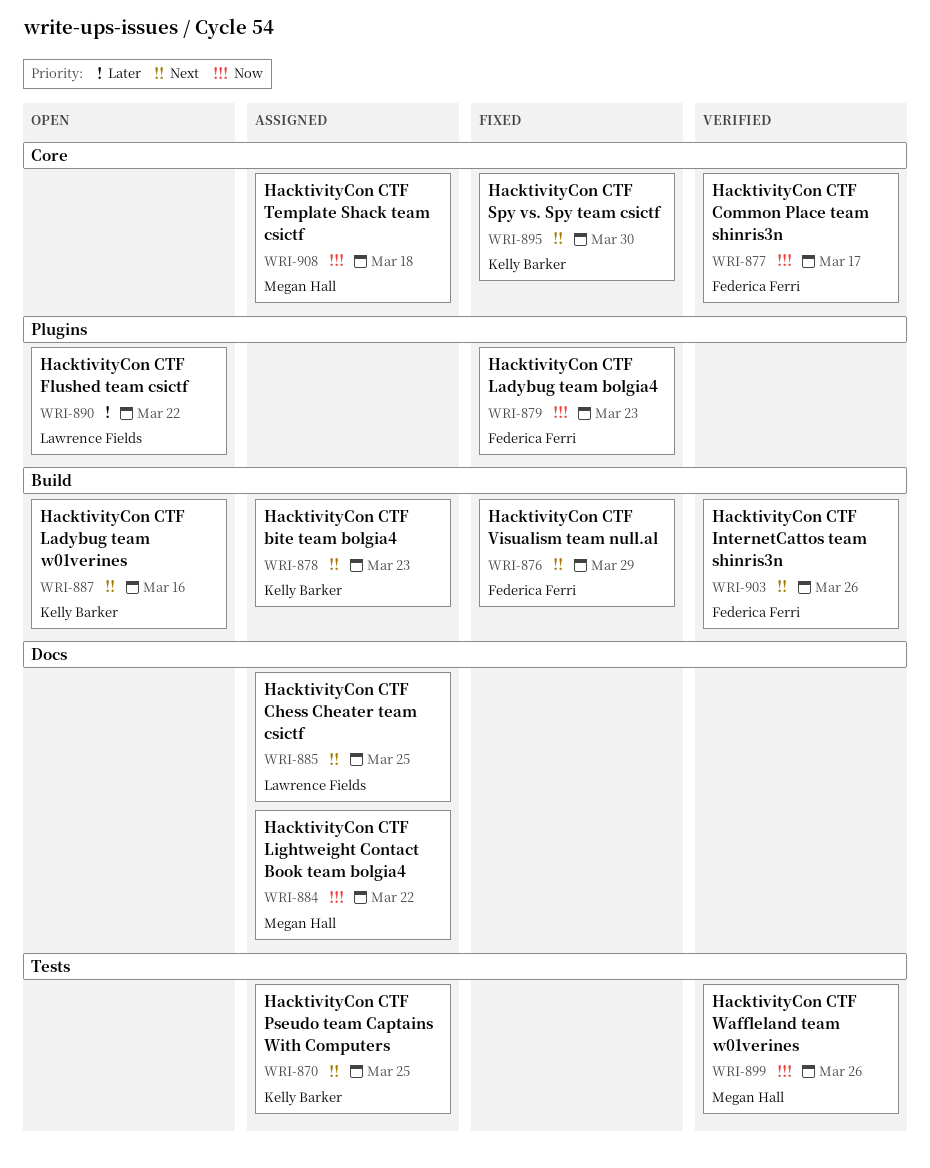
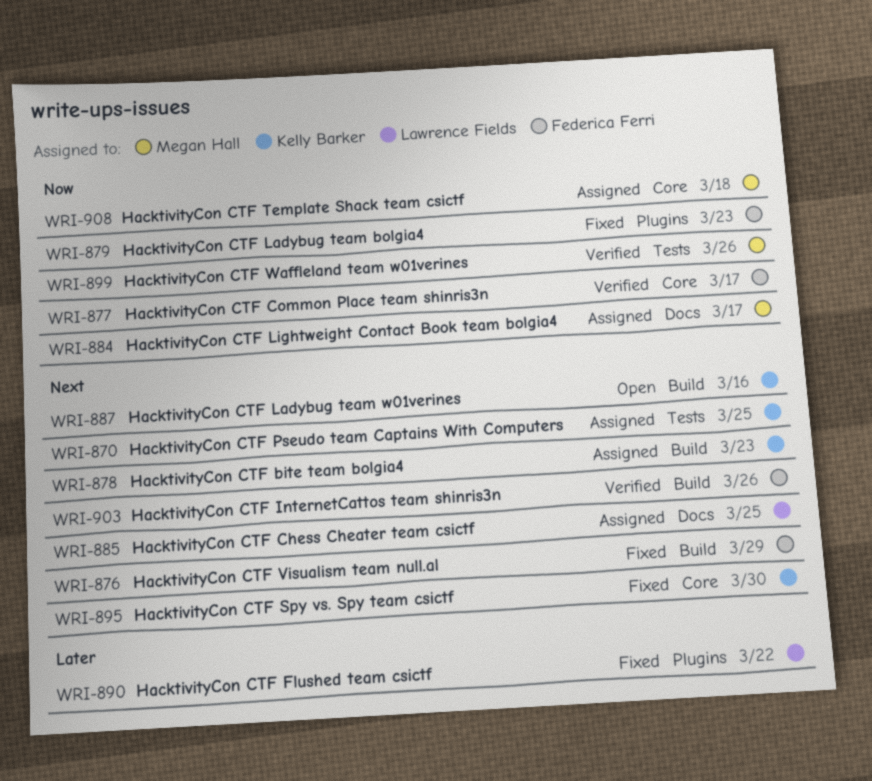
WRI-884, due: Mar 22 -> Mar 17
WRI-890, status: Open -> Fixed

